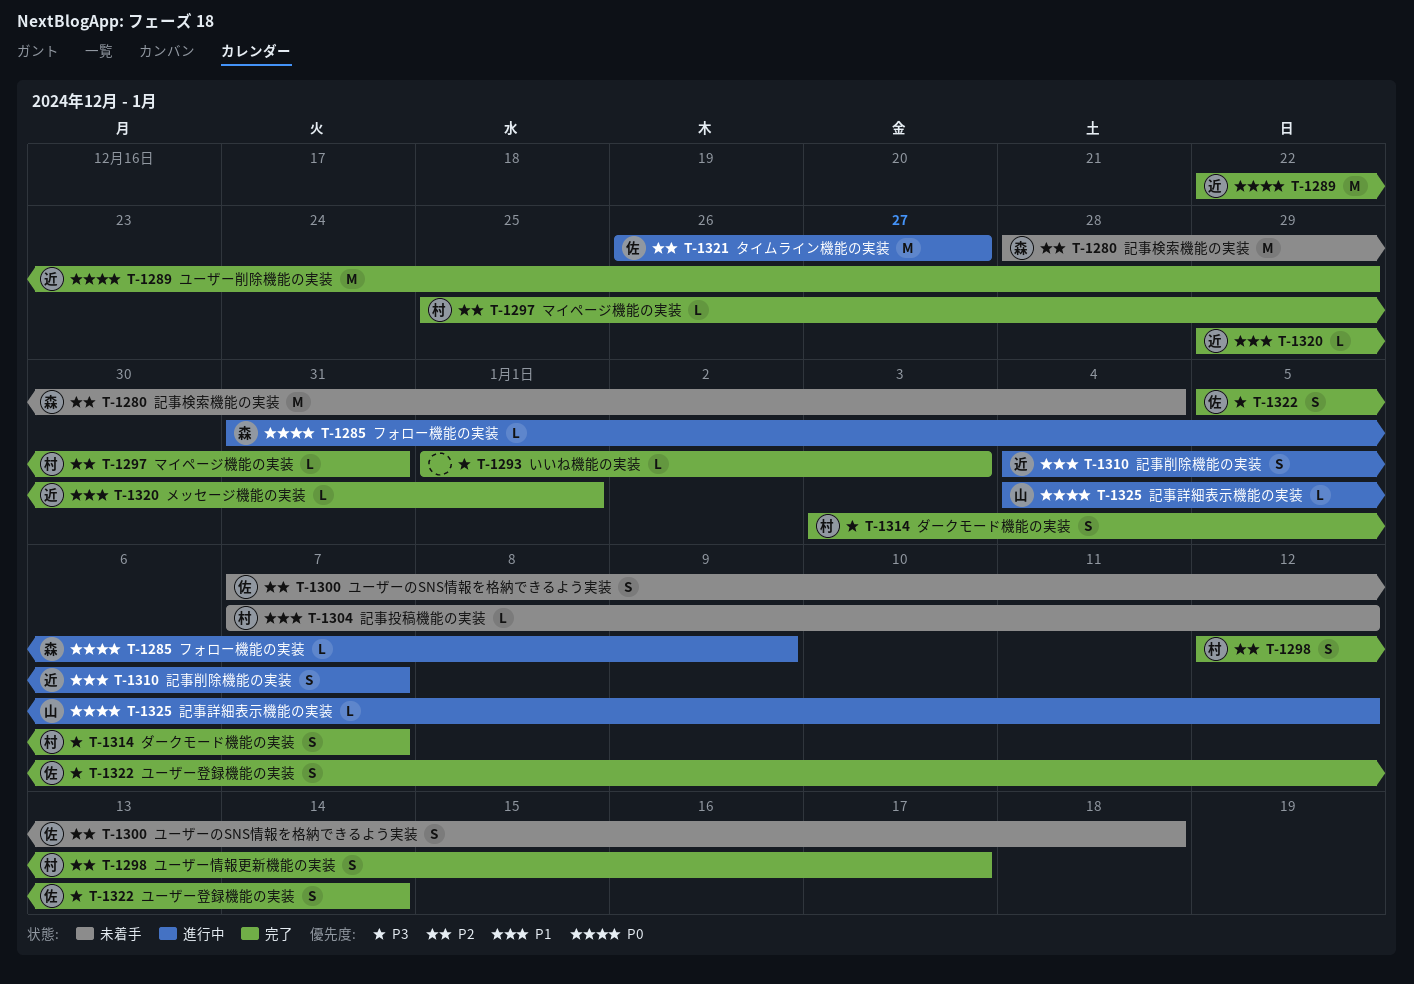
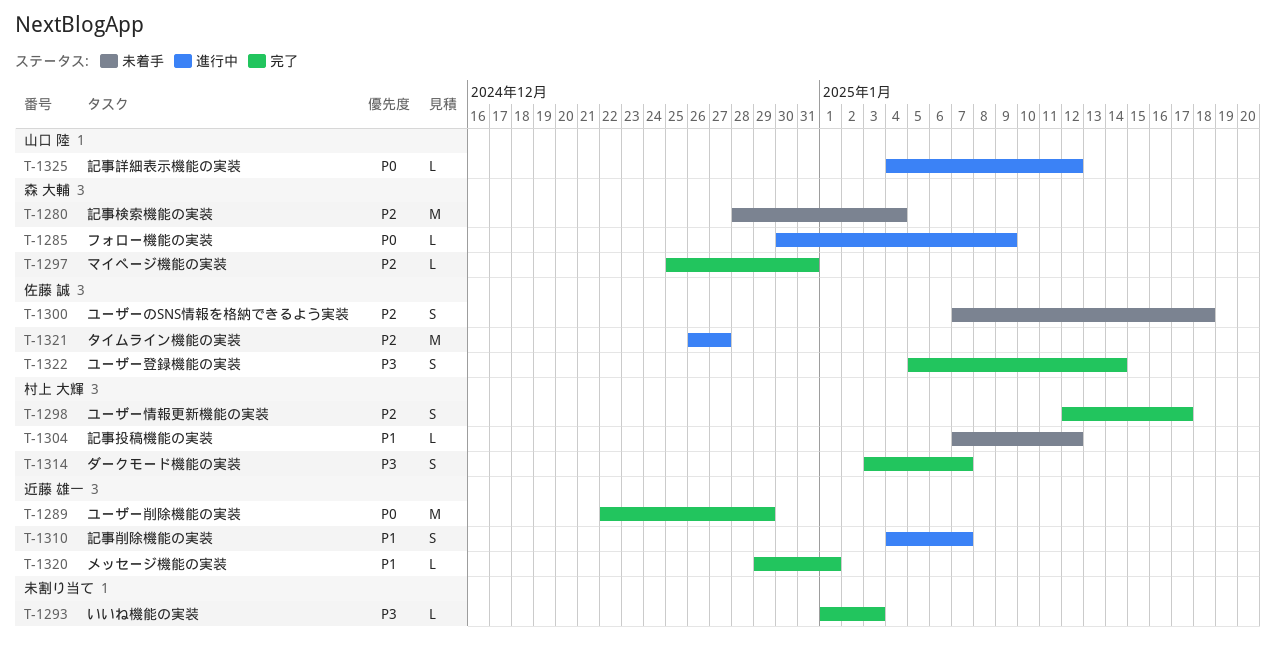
T-1285, start: Dec 31 -> Dec 30
T-1297, owner: 村上 大輝 -> 森 大輔

